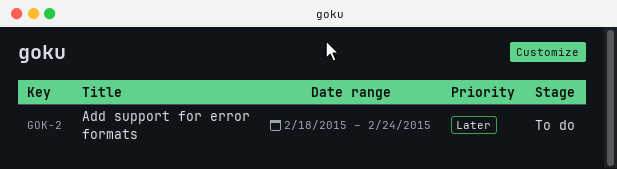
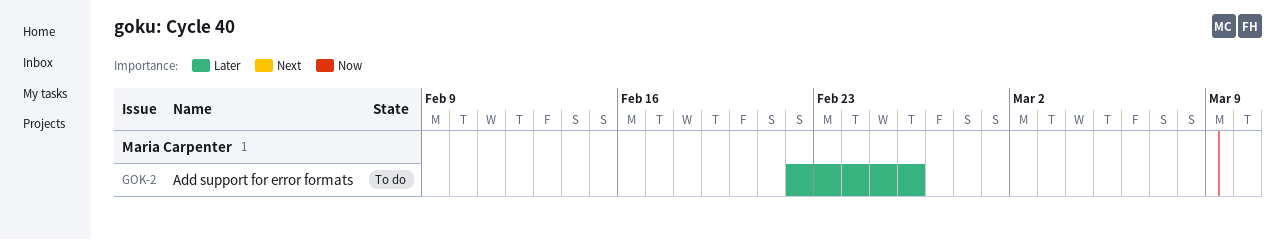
GOK-2, start: Feb 18 -> Feb 22
GOK-2, due: Feb 24 -> Feb 26

